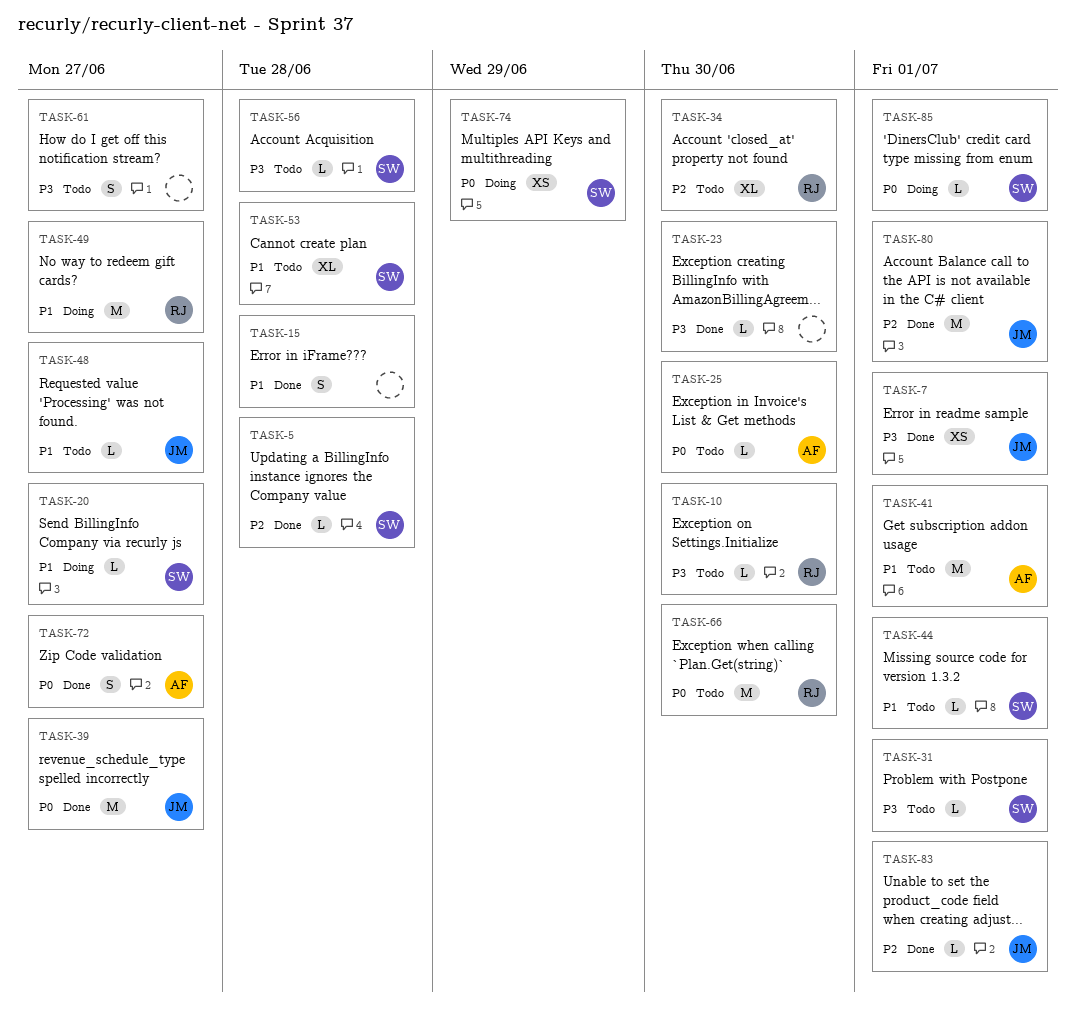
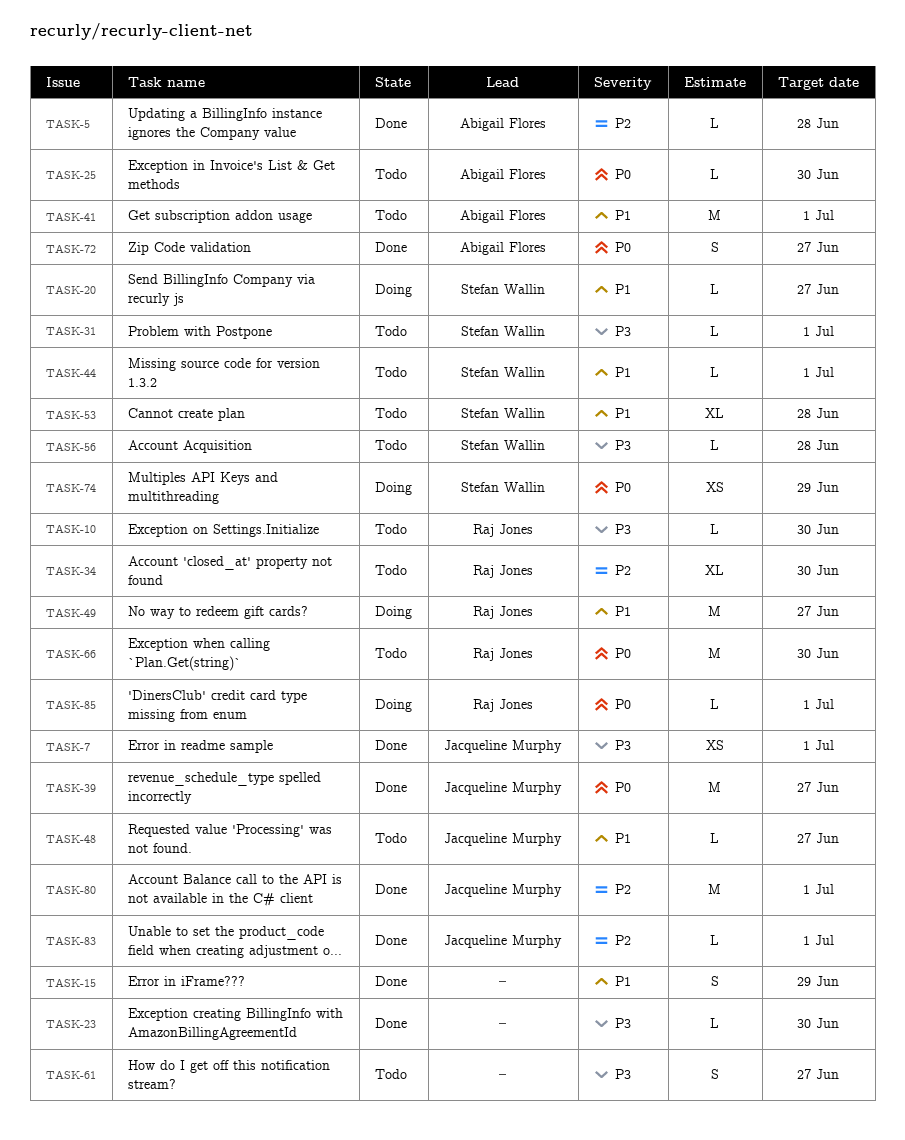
TASK-5, owner: Stefan Wallin -> Abigail Flores
TASK-15, due: Jun 28 -> Jun 29
TASK-85, owner: Stefan Wallin -> Raj Jones

